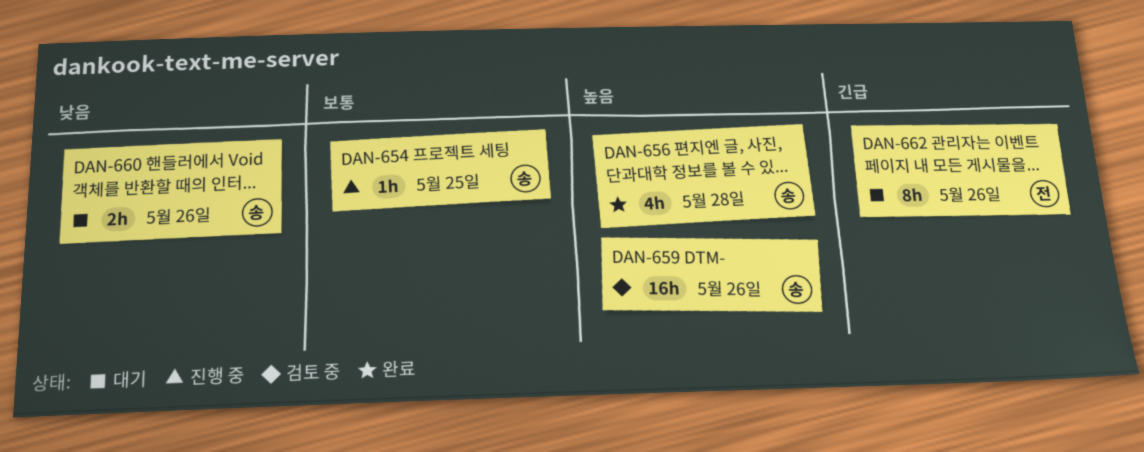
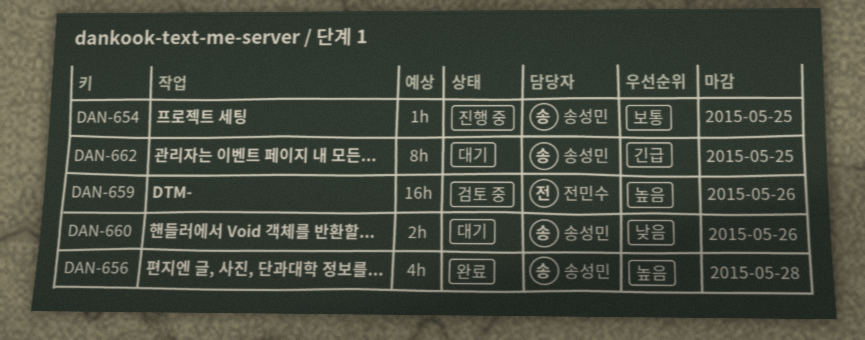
DAN-659, owner: 송성민 -> 전민수
DAN-662, owner: 전민수 -> 송성민
DAN-662, due: May 26 -> May 25

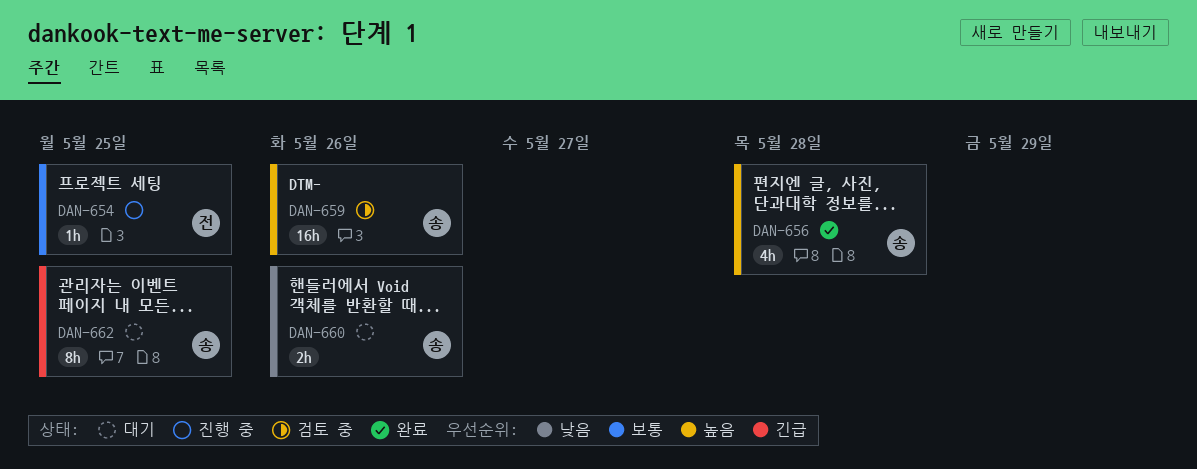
DAN-654, owner: 송성민 -> 전민수
DAN-659, owner: 전민수 -> 송성민

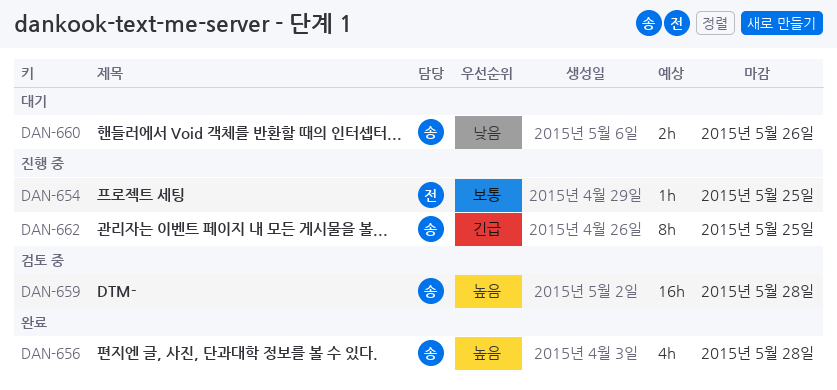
DAN-659, due: May 26 -> May 28
DAN-662, status: 대기 -> 진행 중

